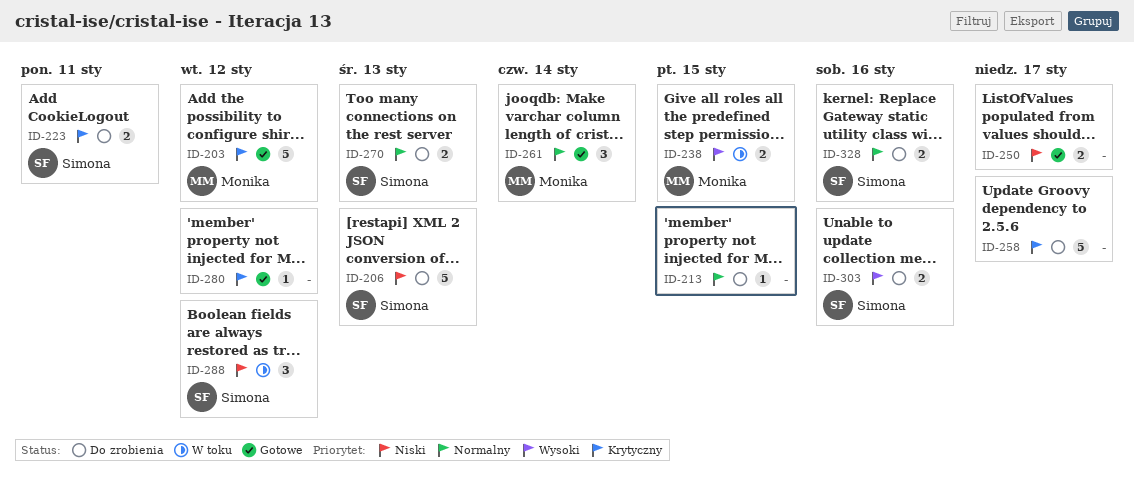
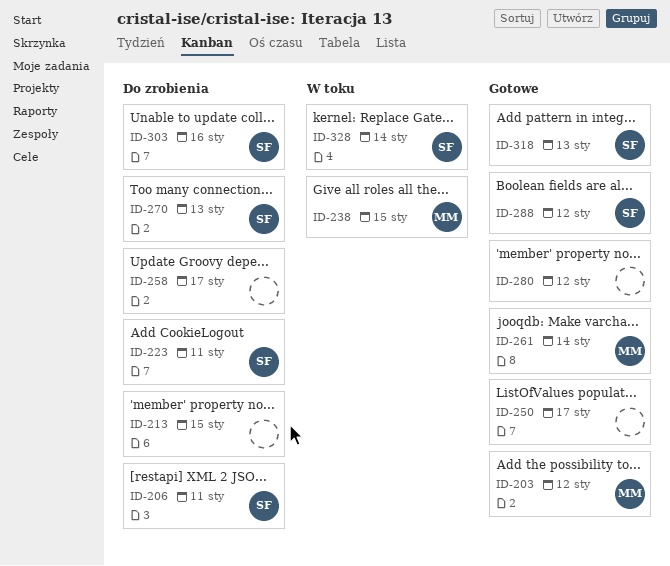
ID-206, due: Jan 13 -> Jan 11
ID-288, status: W toku -> Gotowe
ID-318: none -> present
ID-328, status: Do zrobienia -> W toku
ID-328, due: Jan 16 -> Jan 14

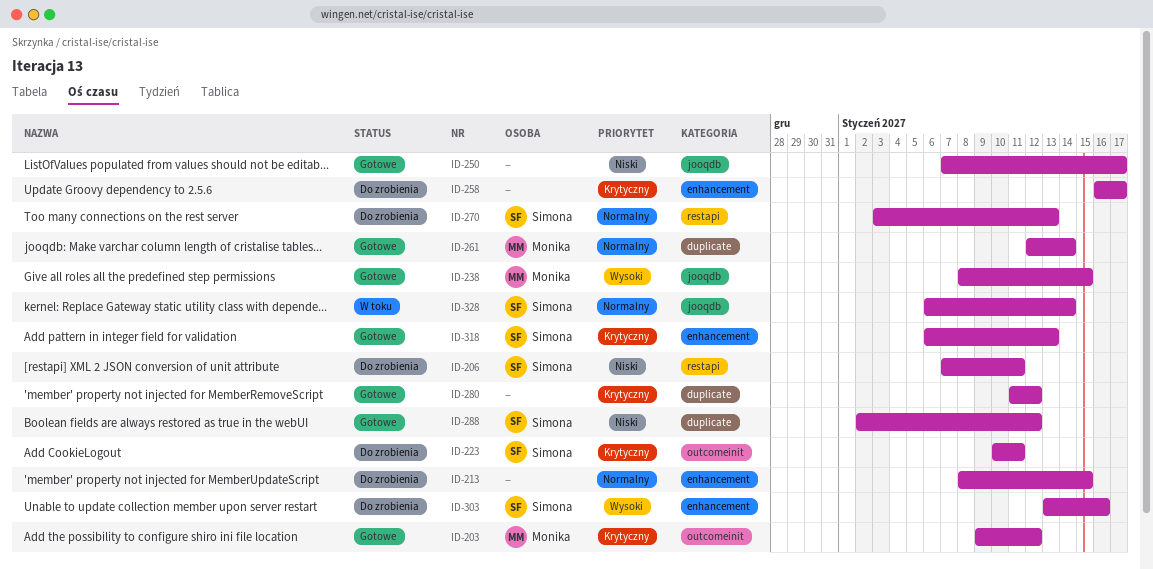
ID-238, status: W toku -> Gotowe

